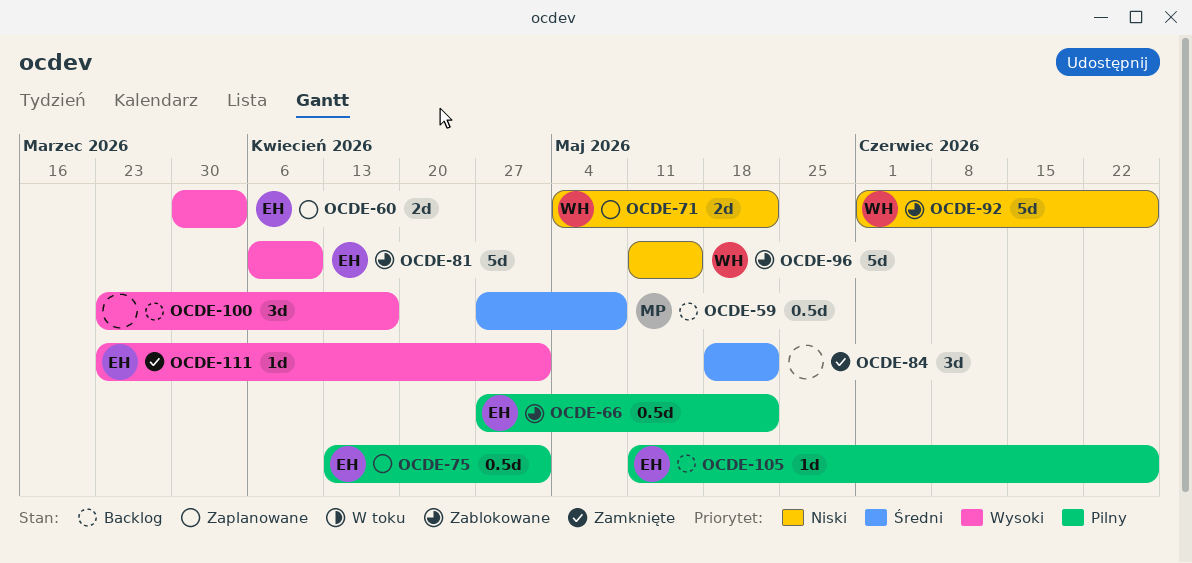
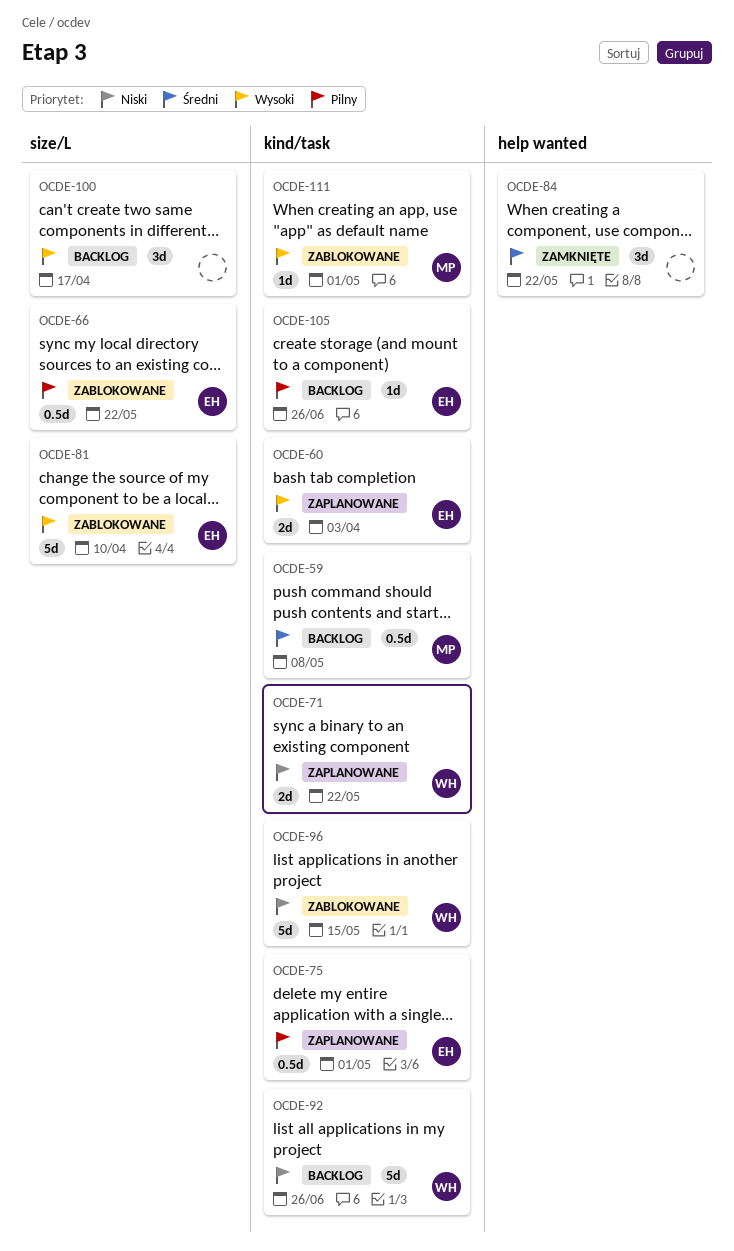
OCDE-92, status: Zablokowane -> Backlog
OCDE-111, status: Zamknięte -> Zablokowane
OCDE-111, owner: EH -> MP

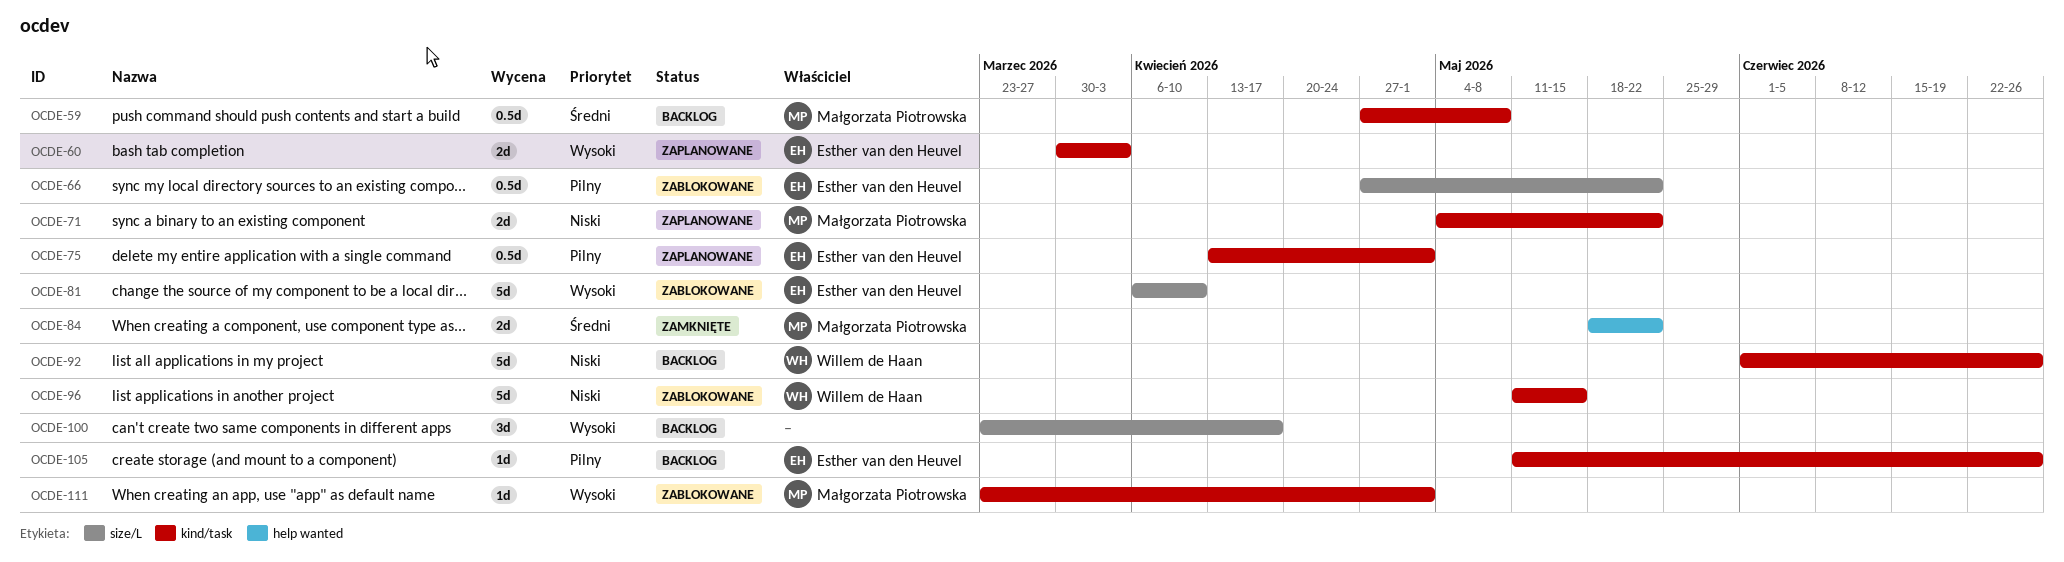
OCDE-71, owner: Willem de Haan -> Małgorzata Piotrowska
OCDE-84, owner: none -> Małgorzata Piotrowska
OCDE-84, estimate: 3d -> 2d

